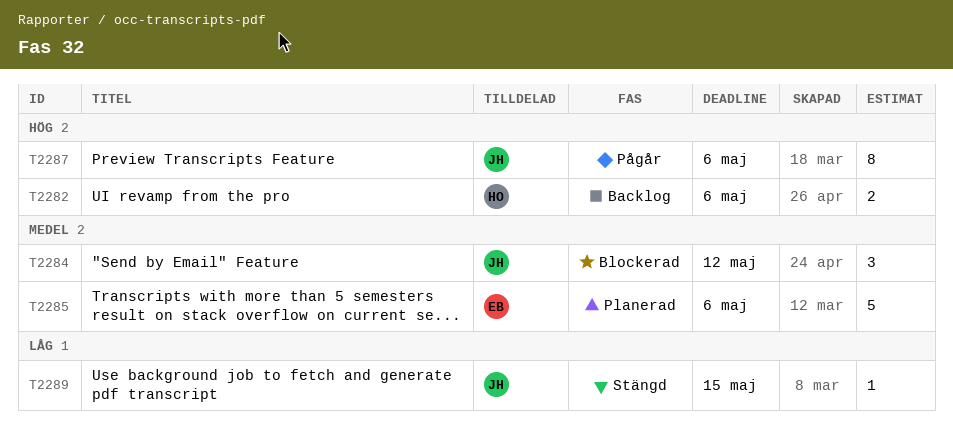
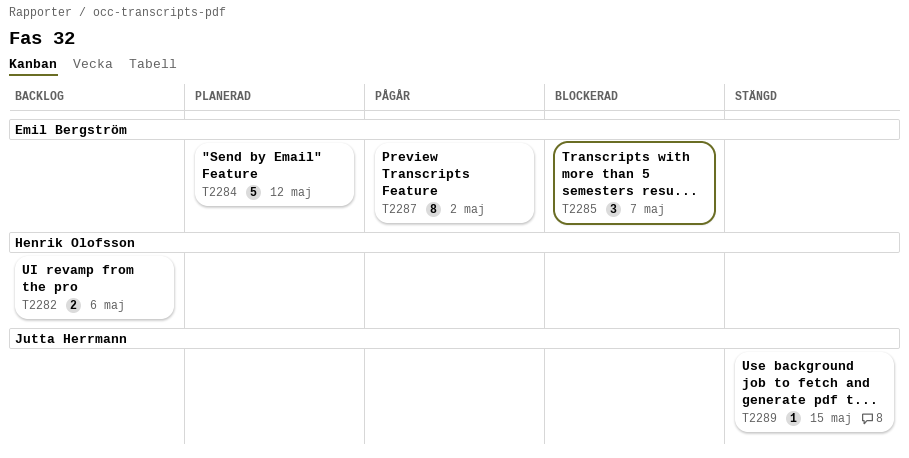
T2284, status: Blockerad -> Planerad
T2284, owner: Jutta Herrmann -> Emil Bergström
T2284, estimate: 3 -> 5
T2285, status: Planerad -> Blockerad
T2285, estimate: 5 -> 3
T2285, due: May 6 -> May 7
T2287, owner: Jutta Herrmann -> Emil Bergström
T2287, due: May 6 -> May 2

